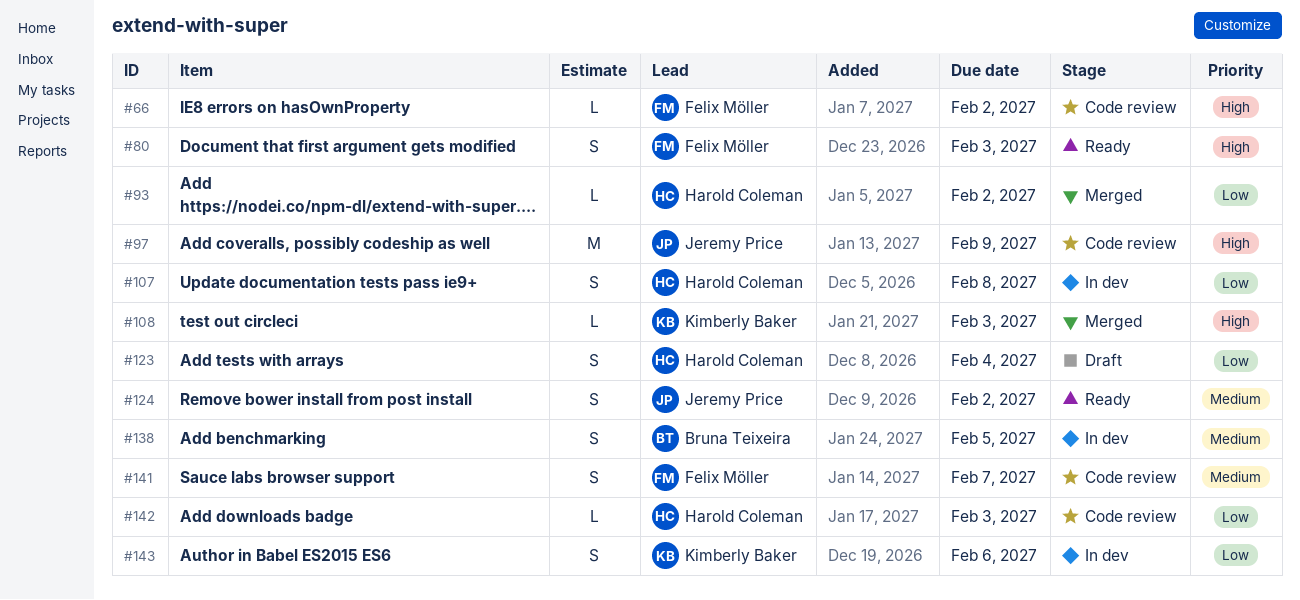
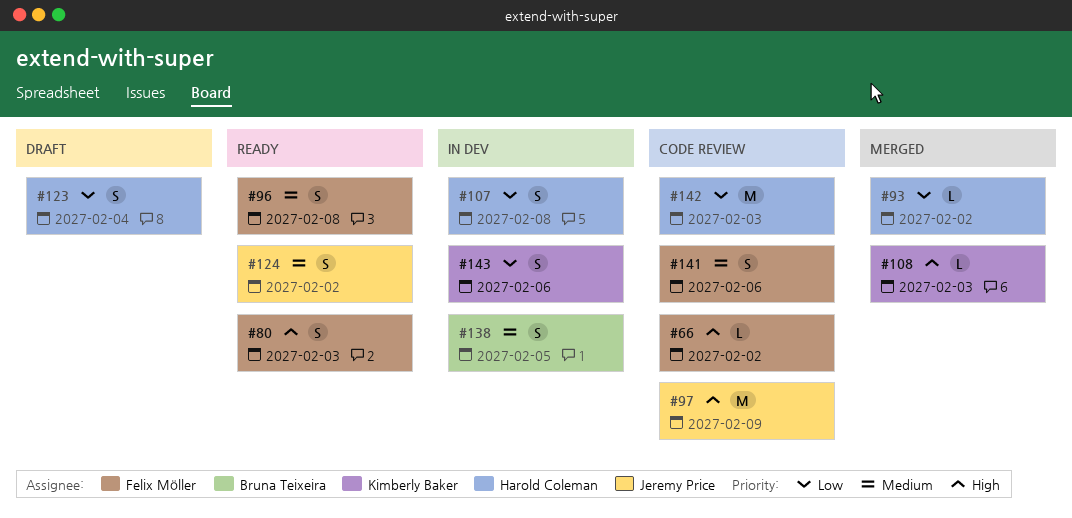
#96: none -> present
#141, due: Feb 7 -> Feb 6
#142, estimate: L -> M

